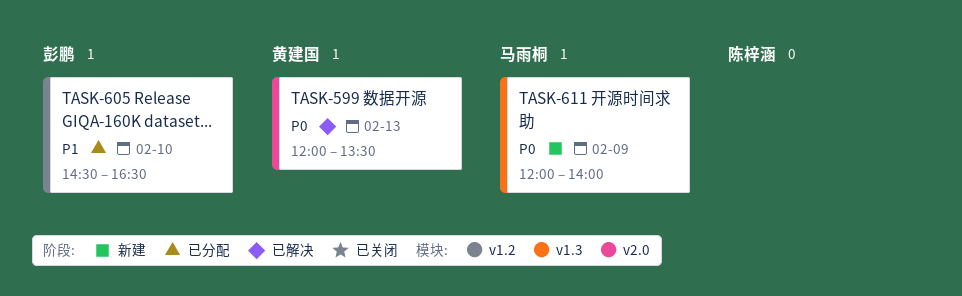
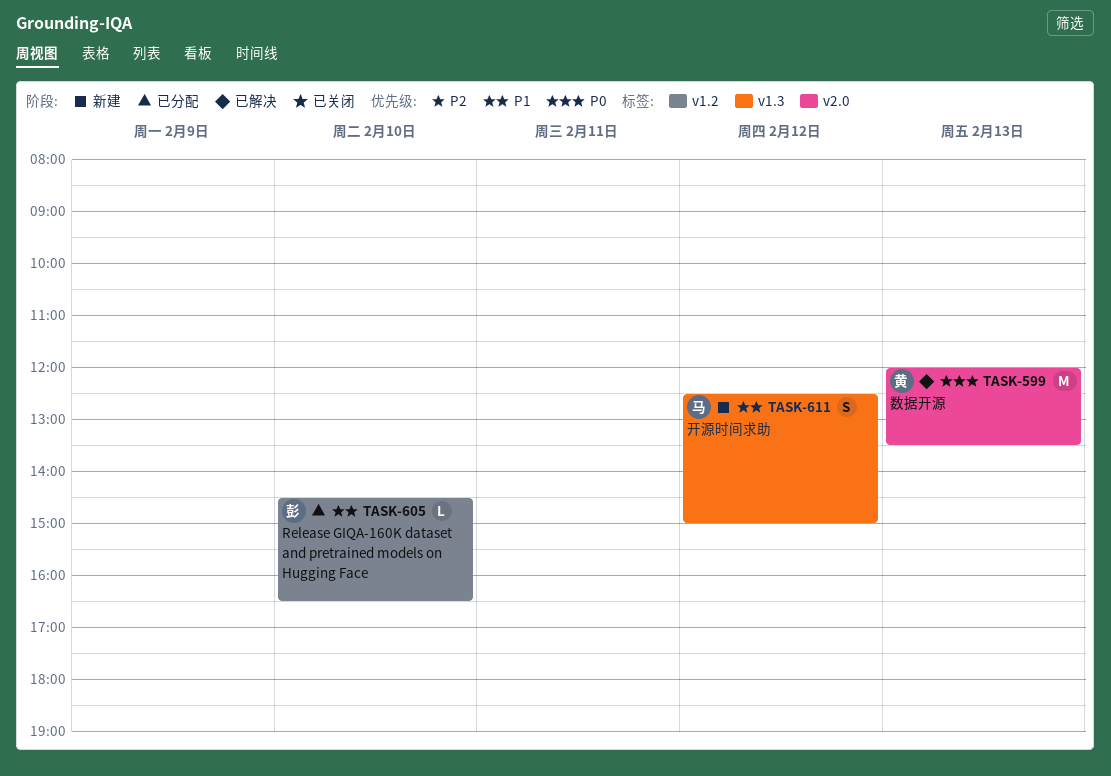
TASK-611, priority: P0 -> P1
TASK-611, day: Feb 9 -> Feb 12
TASK-611, begins: 12:00 -> 12:30
TASK-611, ends: 14:00 -> 15:00

